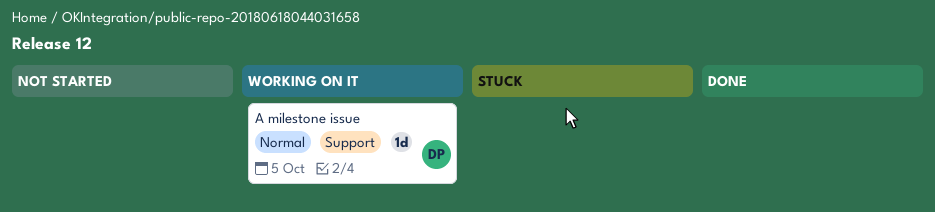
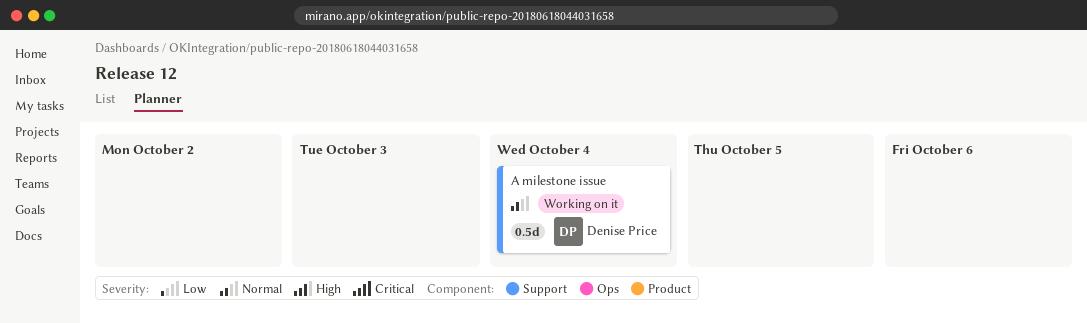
A milestone issue, estimate: 1d -> 0.5d
A milestone issue, due: Oct 5 -> Oct 4

